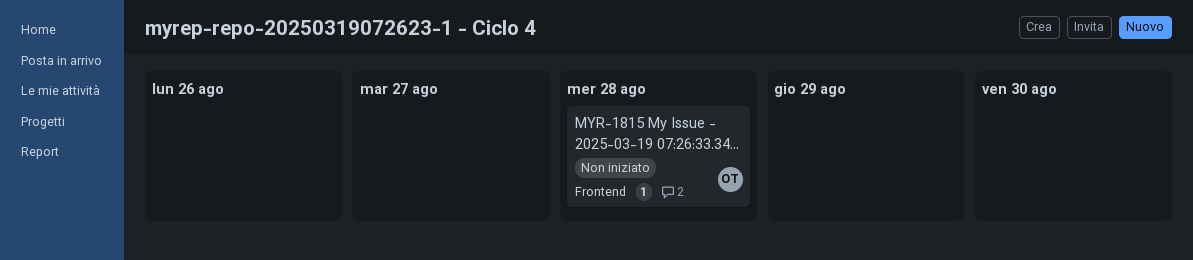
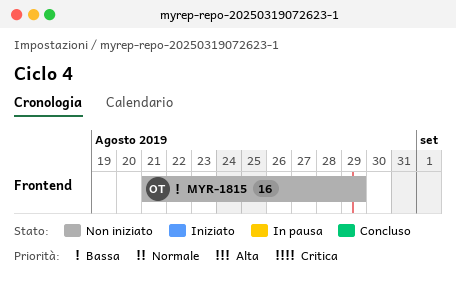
MYR-1815, estimate: 1 -> 16
MYR-1815, due: Aug 28 -> Aug 29

